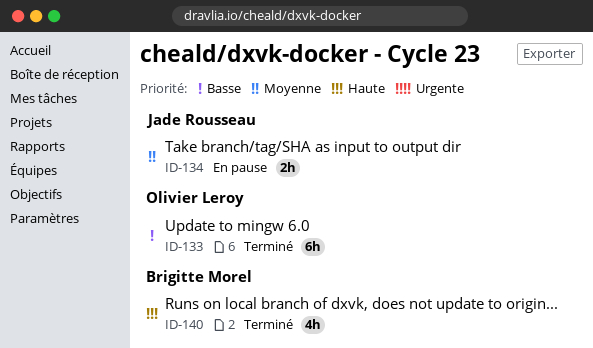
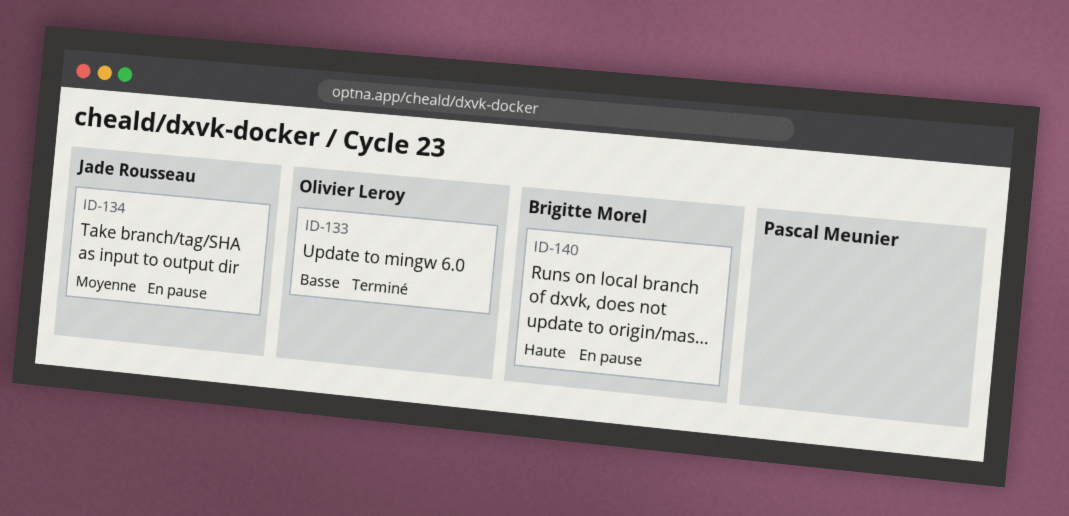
ID-140, status: Terminé -> En pause

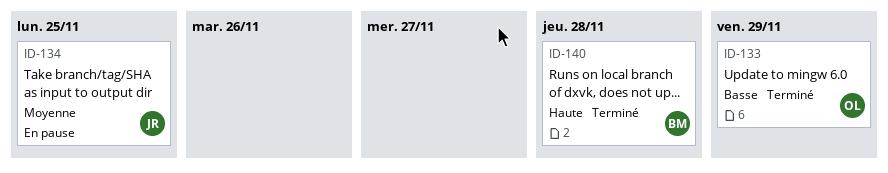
ID-140, status: En pause -> Terminé

